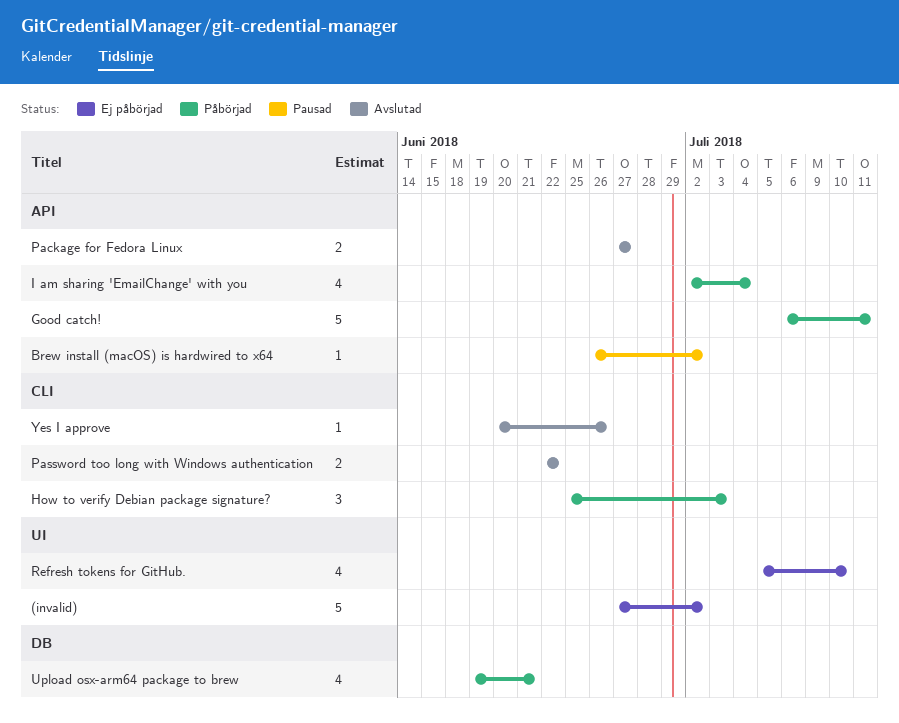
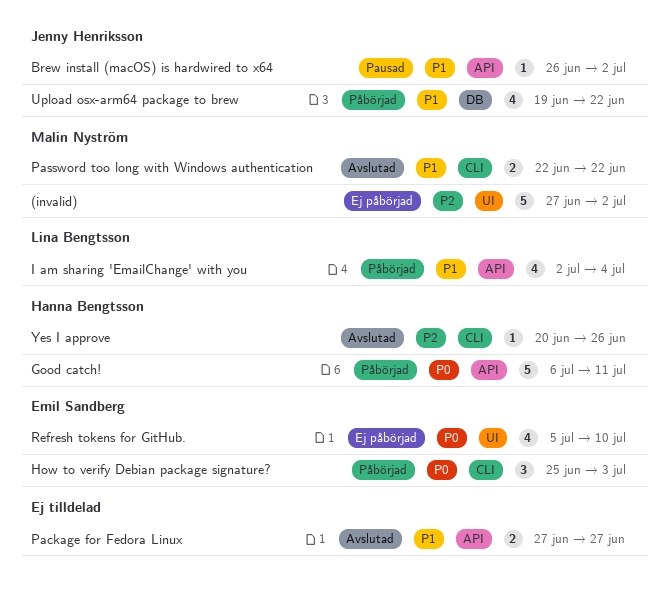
Upload osx-arm64 package to brew, due: Jun 21 -> Jun 22

